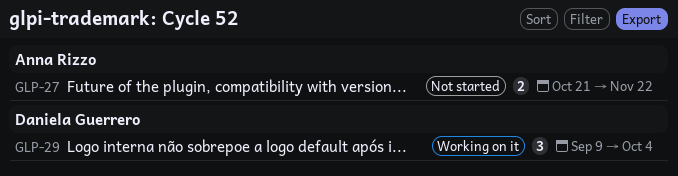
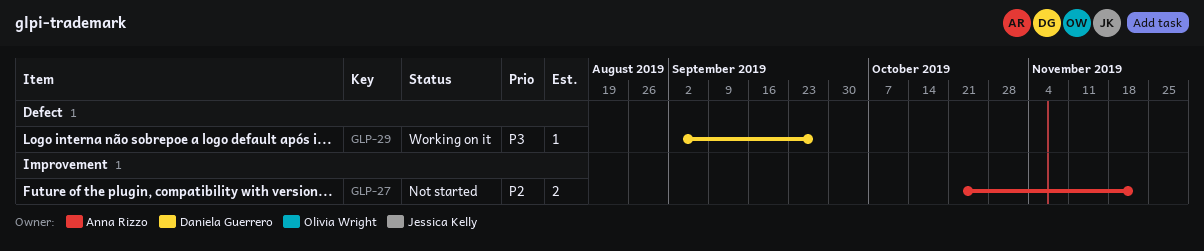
GLP-29, estimate: 3 -> 1
GLP-29, start: Sep 9 -> Sep 2
GLP-29, due: Oct 4 -> Sep 27

